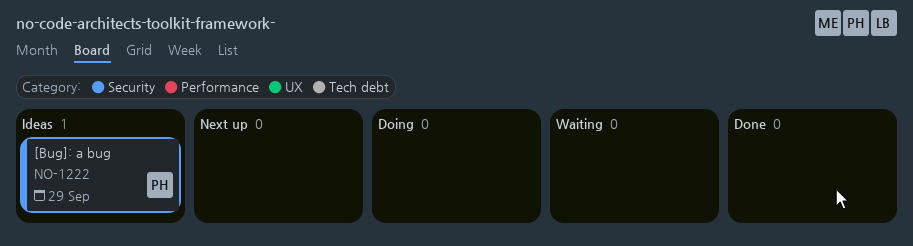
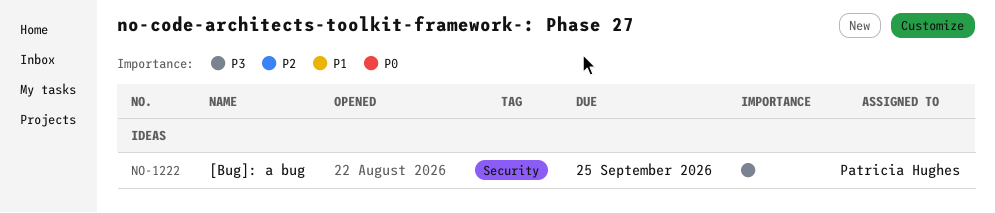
NO-1222, due: Sep 29 -> Sep 25

